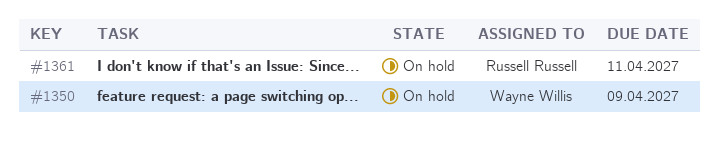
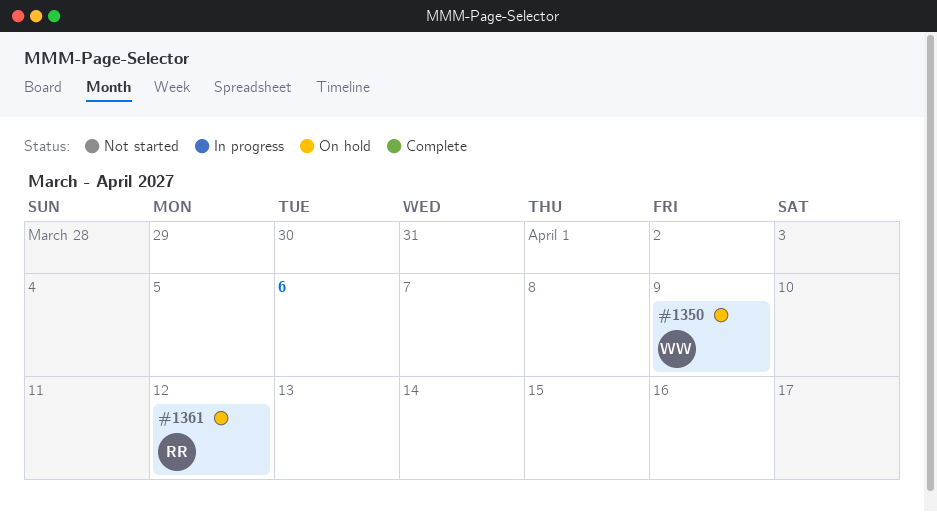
#1361, due: Apr 11 -> Apr 12

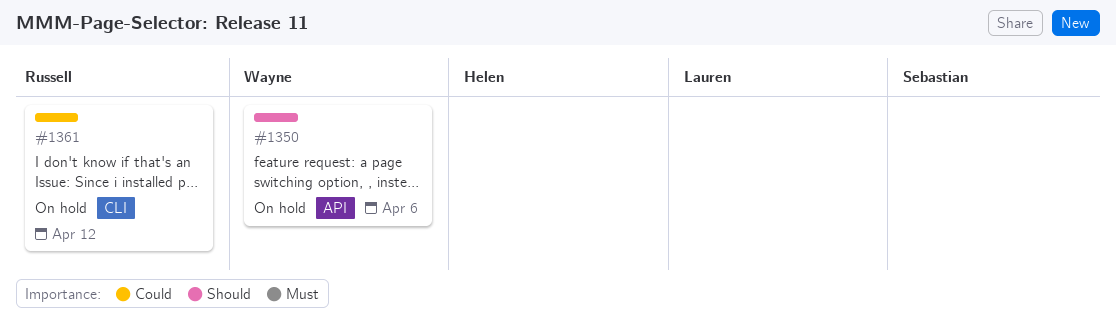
#1350, due: Apr 9 -> Apr 6

